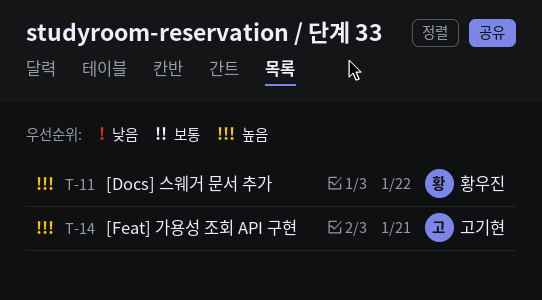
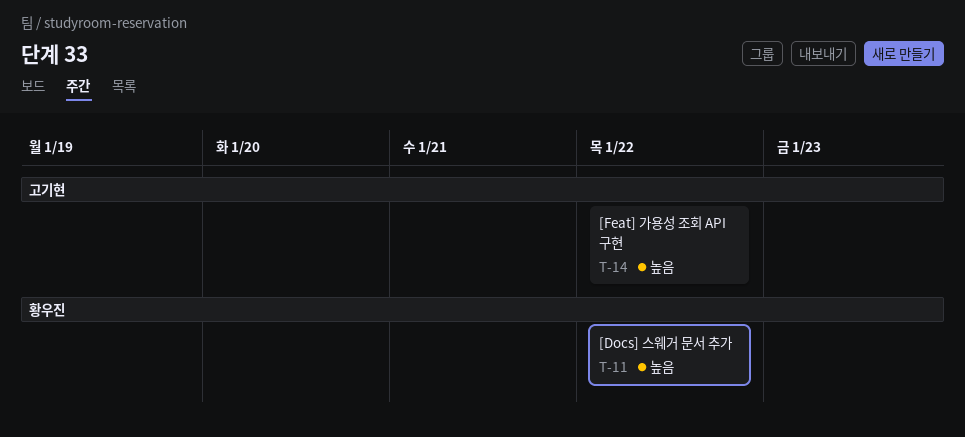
T-14, due: Jan 21 -> Jan 22

